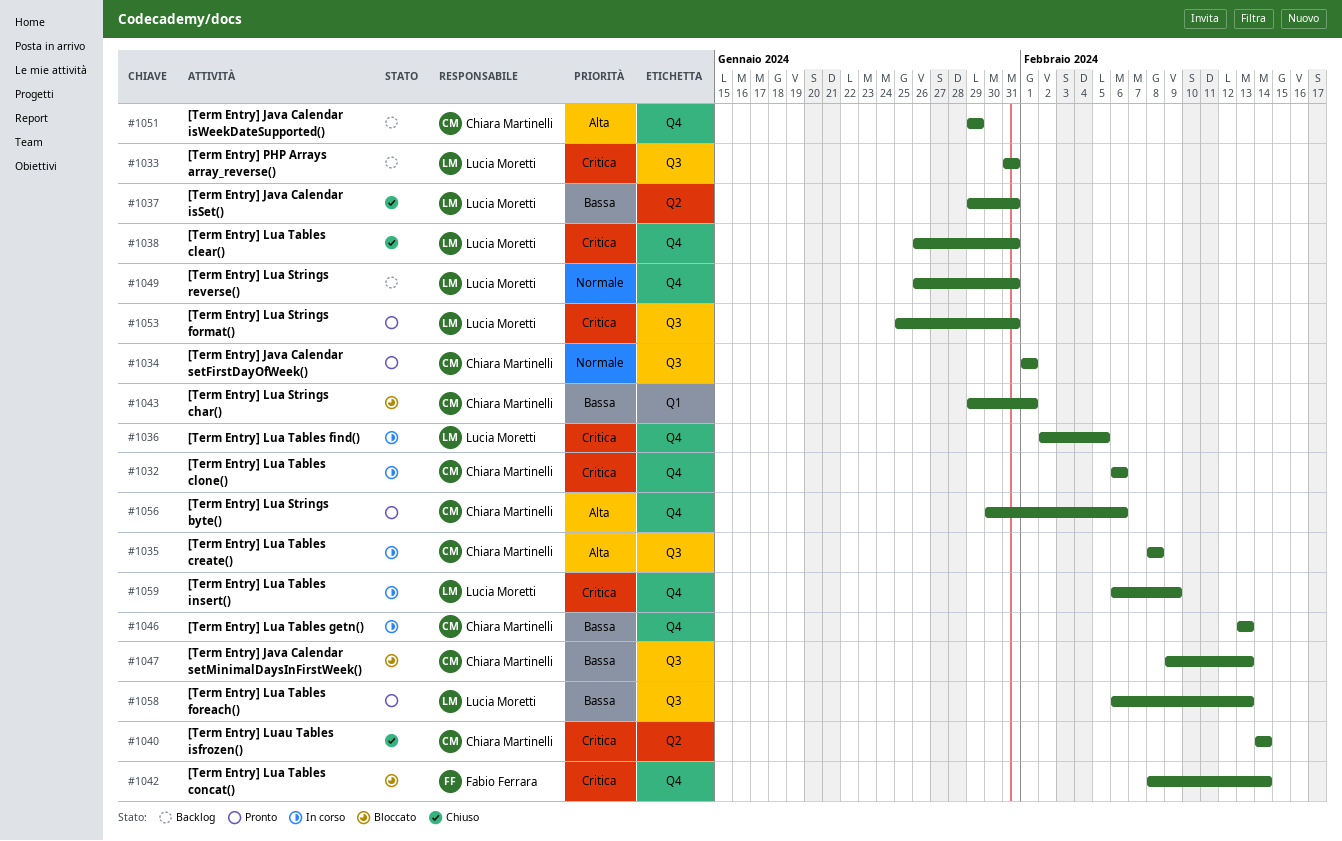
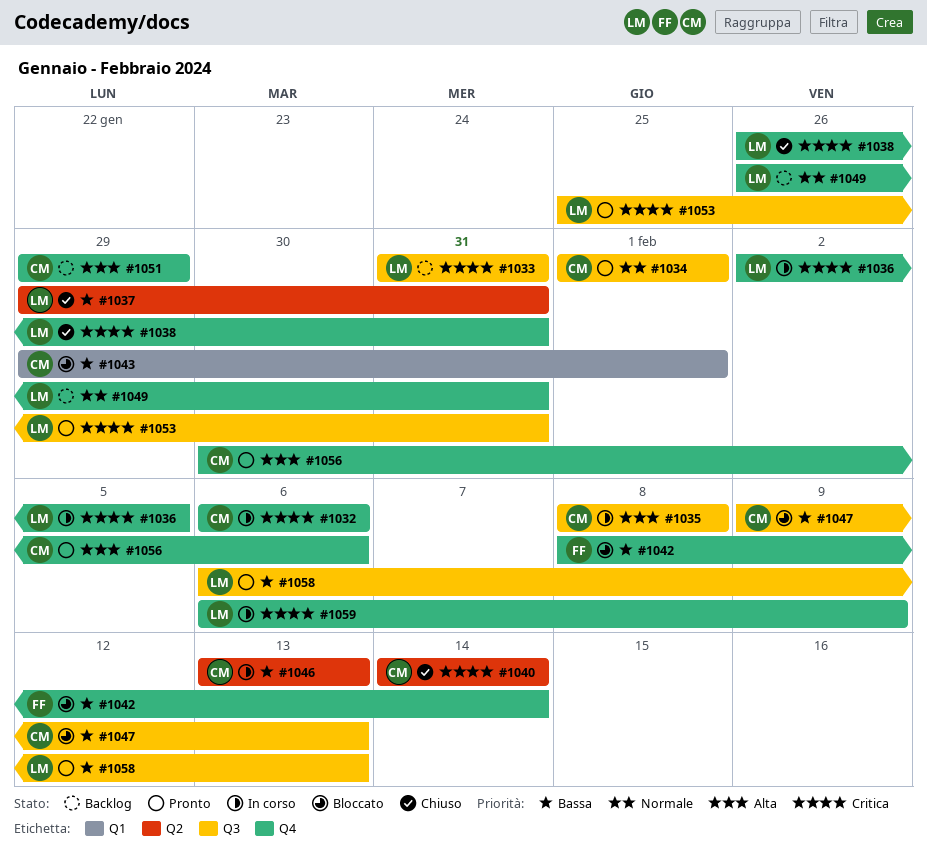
#1042, priority: Critica -> Bassa
#1046, label: Q4 -> Q2

